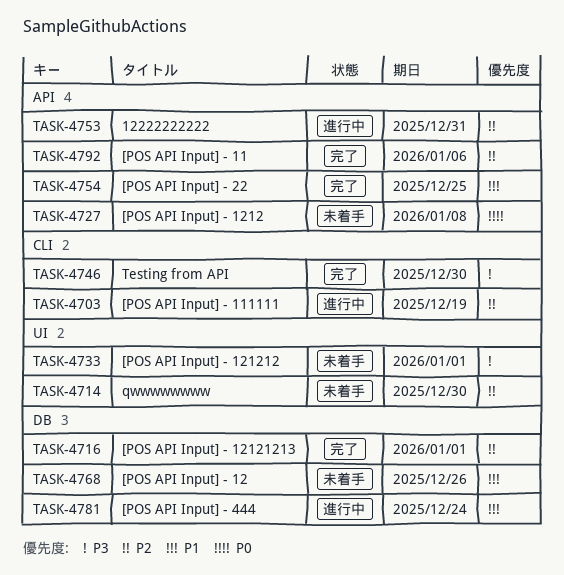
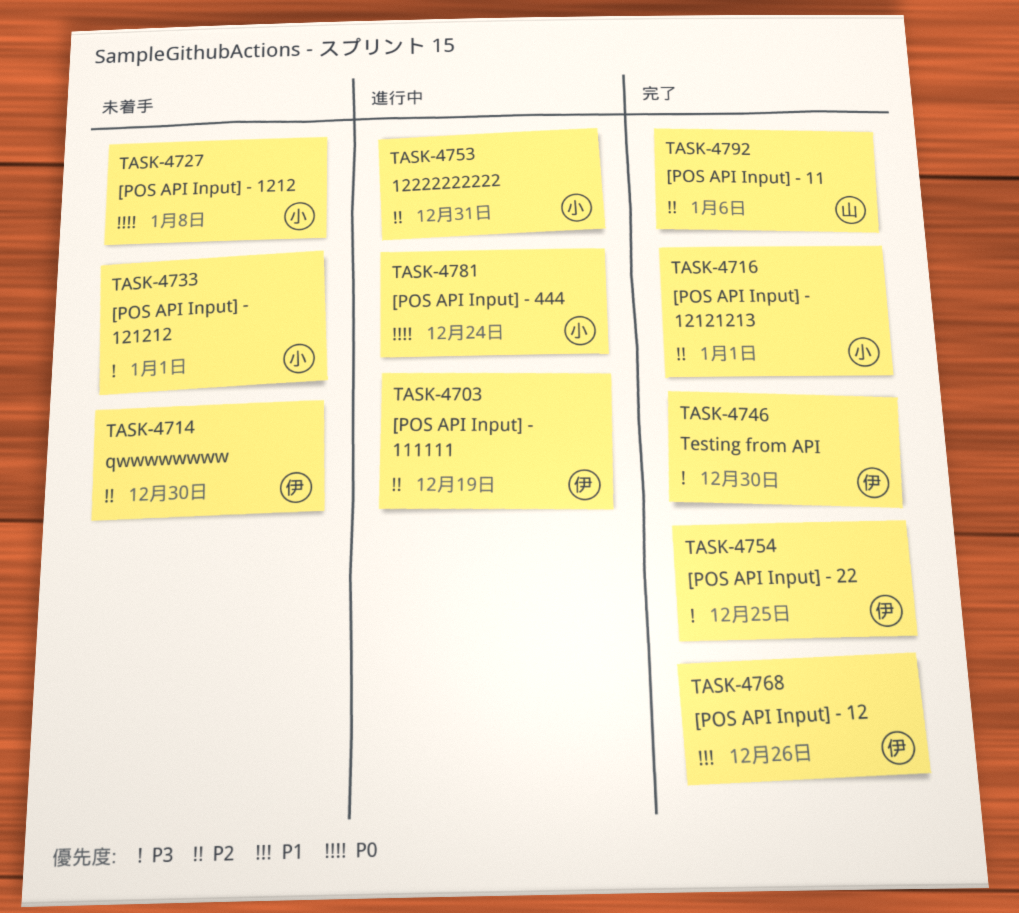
TASK-4754, priority: P1 -> P3
TASK-4768, status: 未着手 -> 完了
TASK-4781, priority: P1 -> P0

